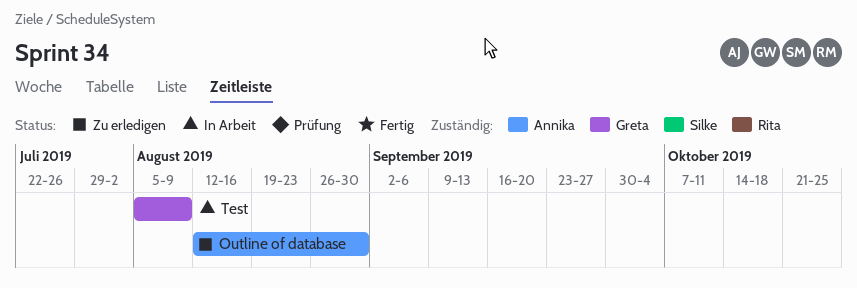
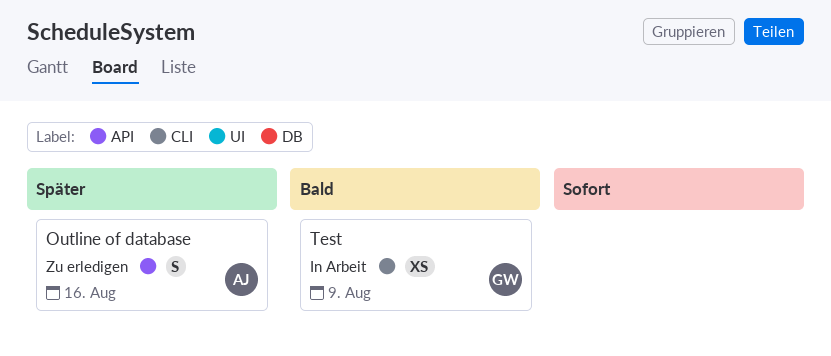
Outline of database, due: Aug 30 -> Aug 16

